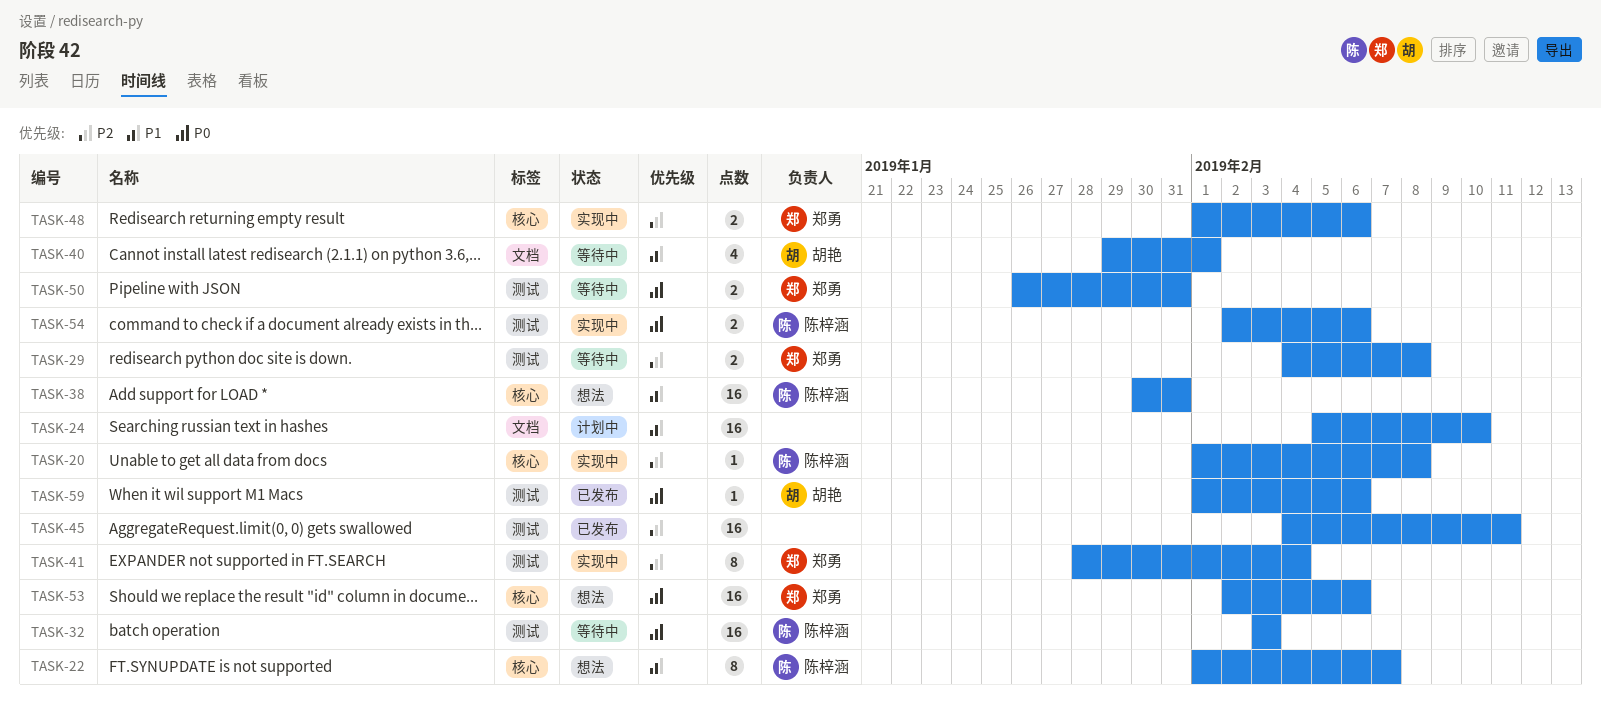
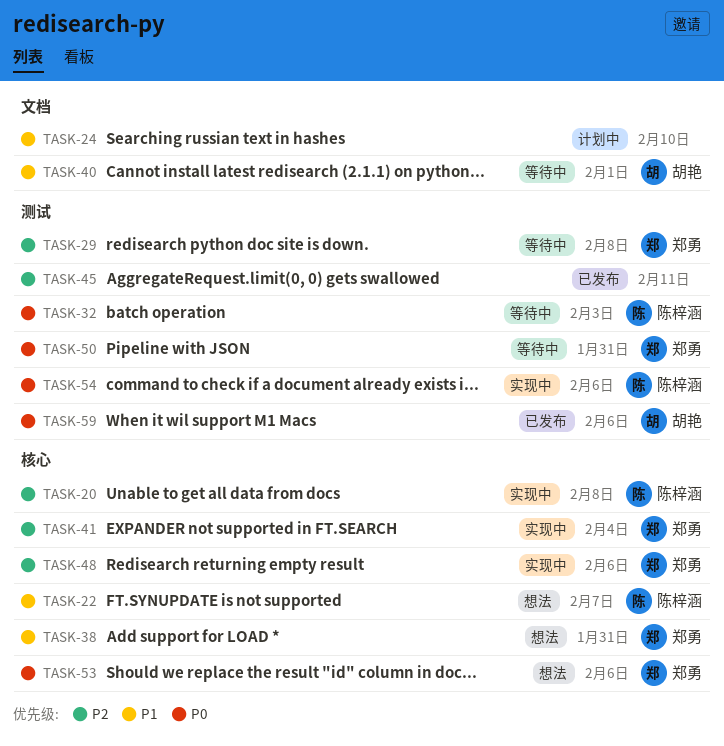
TASK-38, owner: 陈梓涵 -> 郑勇
TASK-41, label: 测试 -> 核心

